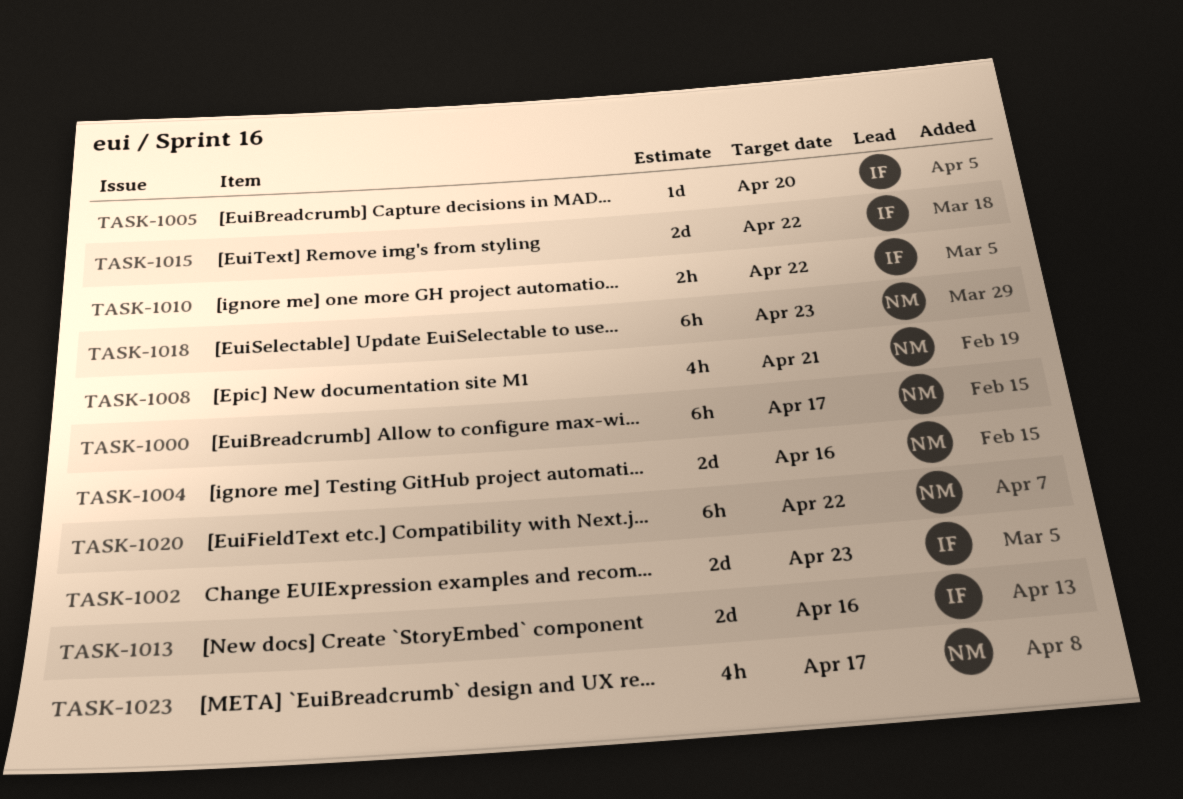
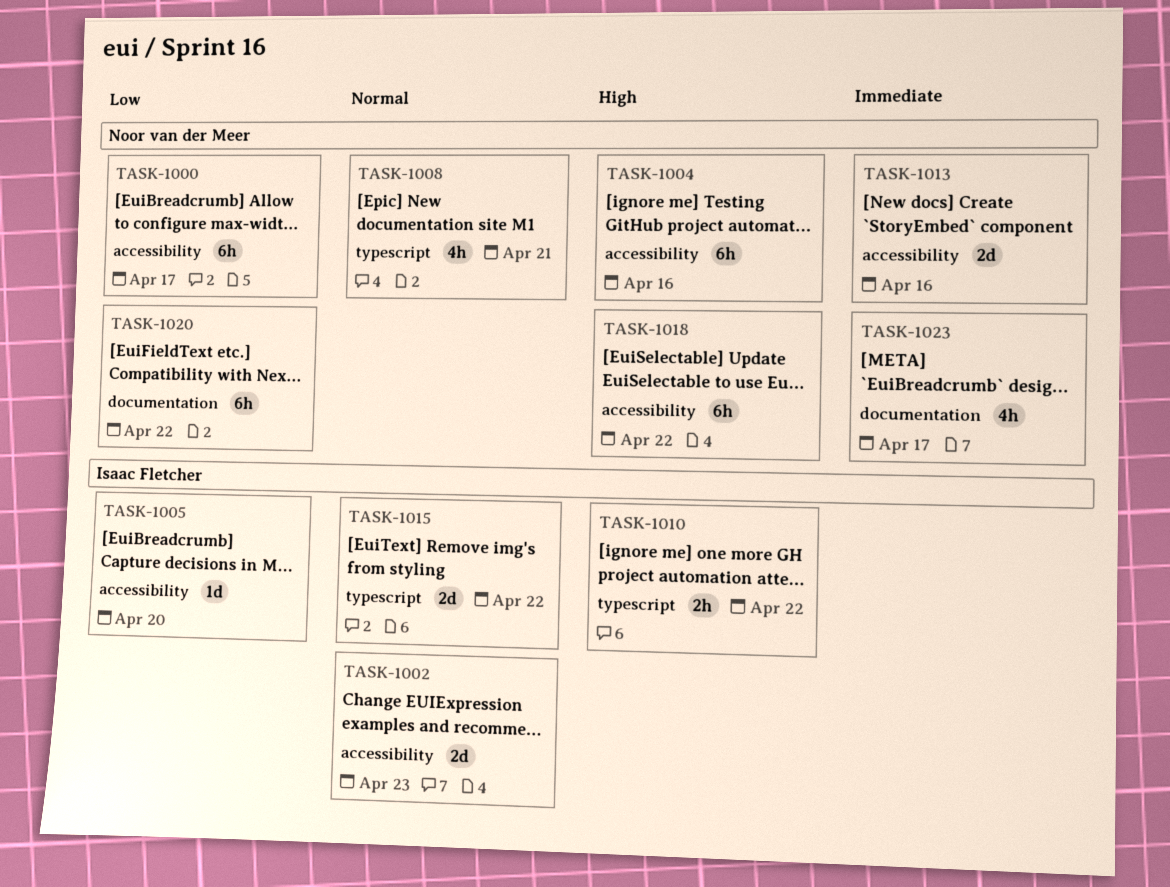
TASK-1004, estimate: 2d -> 6h
TASK-1013, owner: Isaac Fletcher -> Noor van der Meer
TASK-1018, due: Apr 23 -> Apr 22

